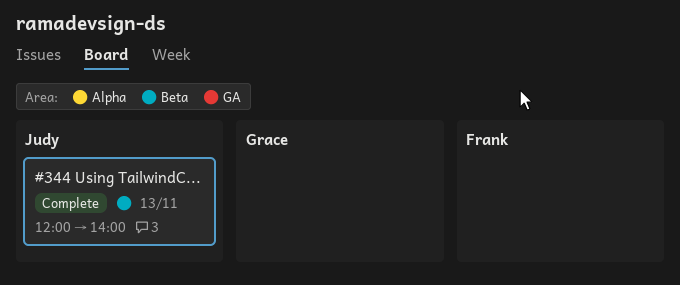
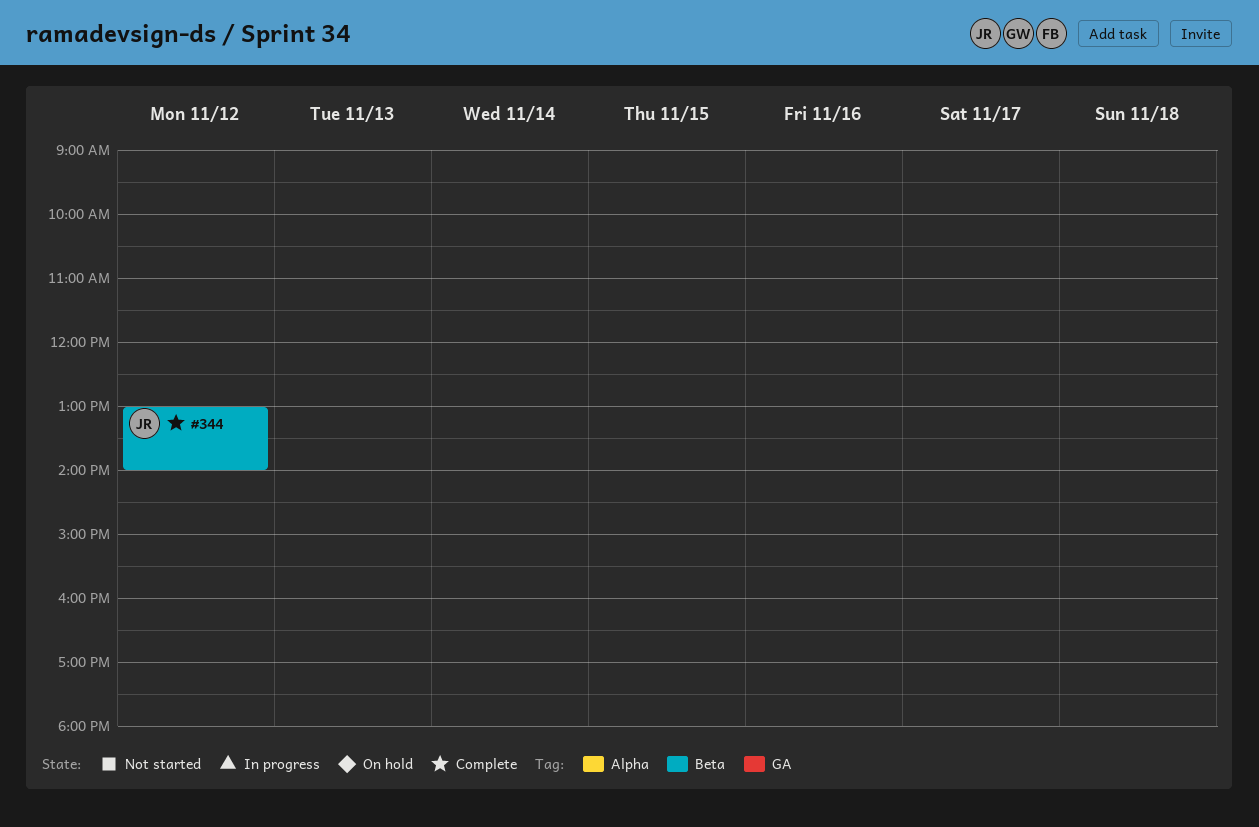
#344, day: Nov 13 -> Nov 12
#344, begins: 12:00 -> 13:00

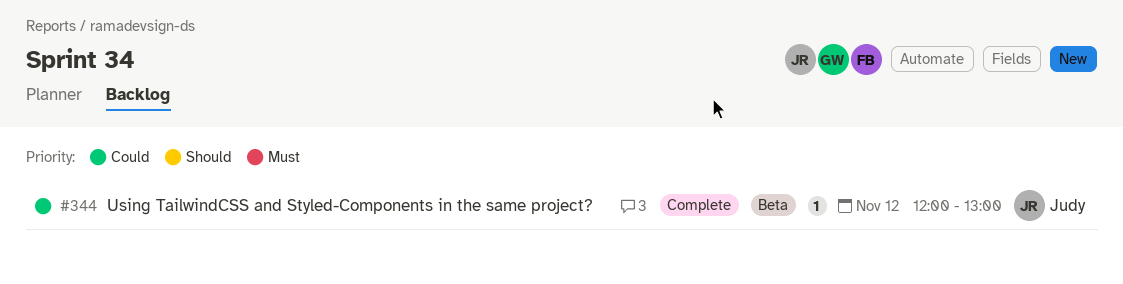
#344, begins: 13:00 -> 12:00
#344, ends: 14:00 -> 13:00

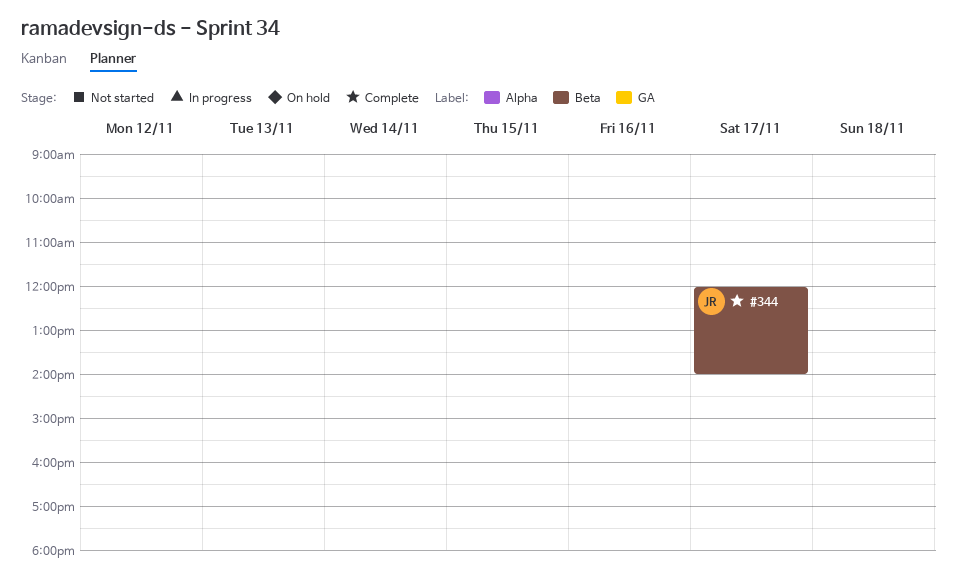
#344, day: Nov 12 -> Nov 17
#344, ends: 13:00 -> 14:00

